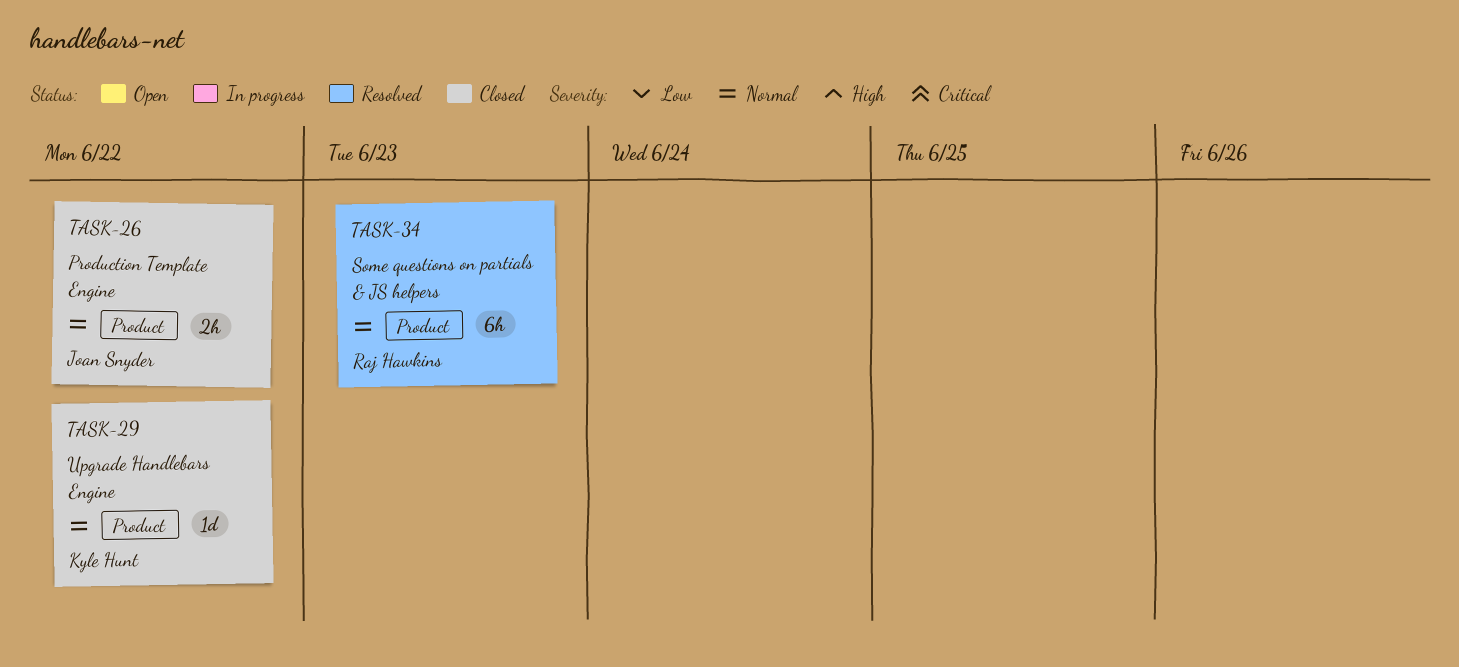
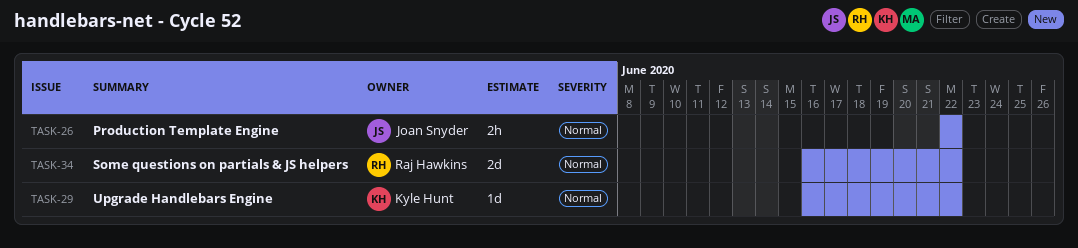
TASK-34, estimate: 6h -> 2d
TASK-34, due: Jun 23 -> Jun 22

